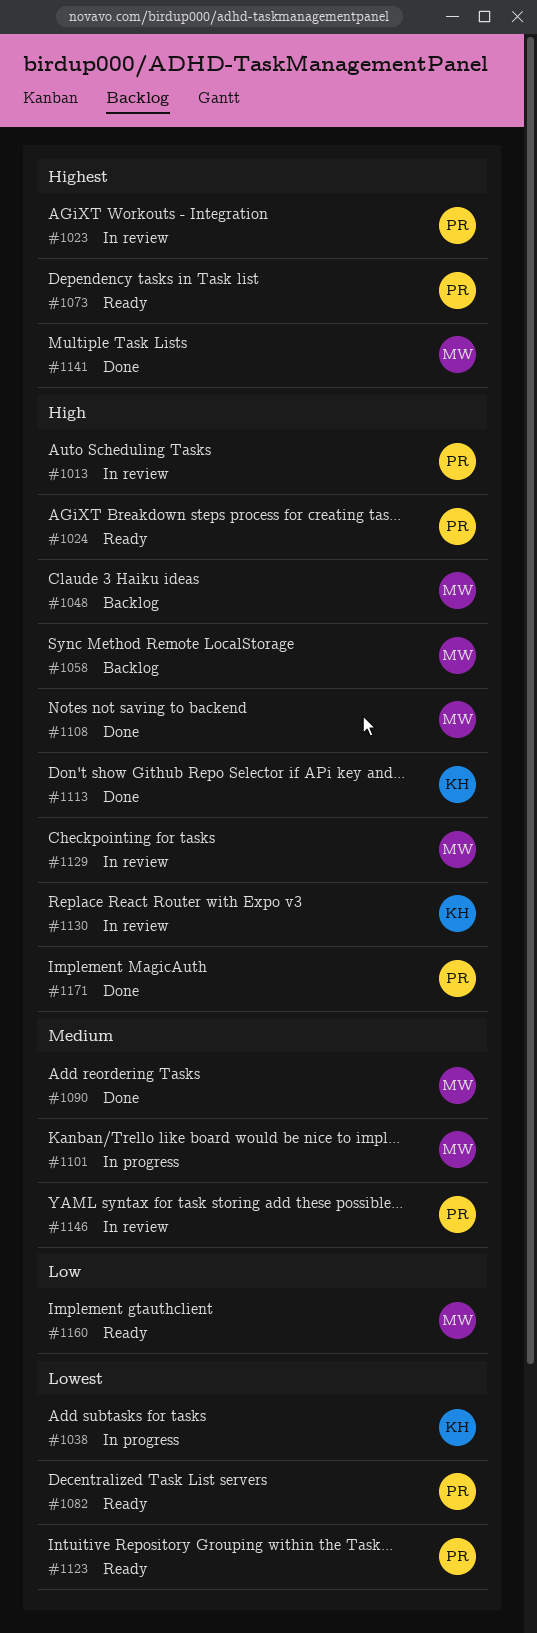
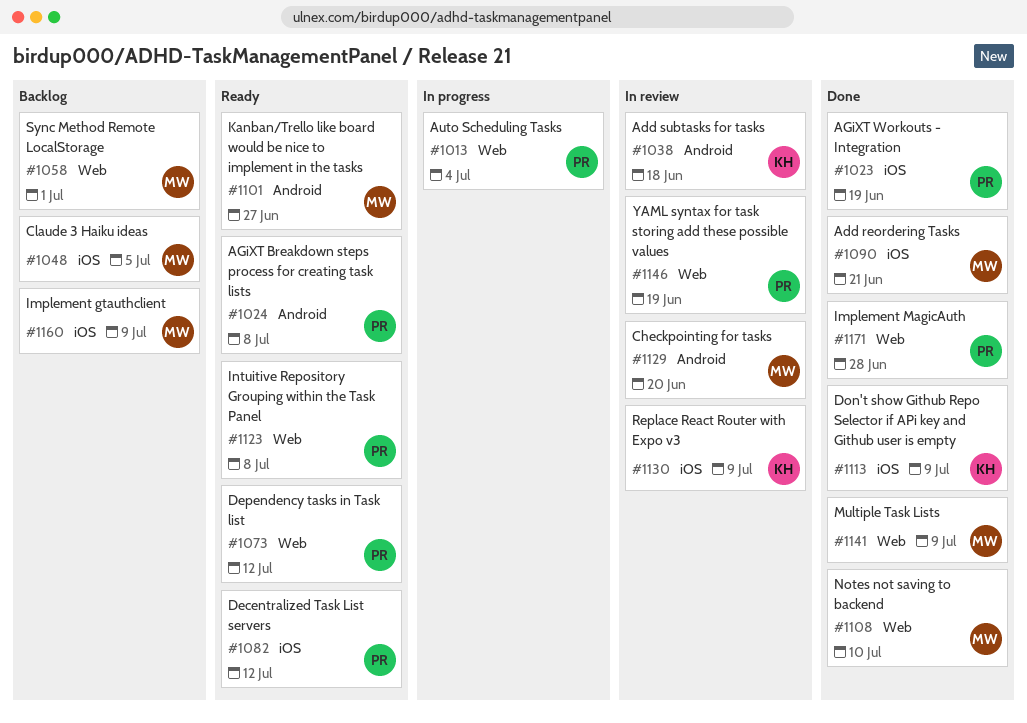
#1013, status: In review -> In progress
#1023, status: In review -> Done
#1038, status: In progress -> In review
#1101, status: In progress -> Ready
#1160, status: Ready -> Backlog

